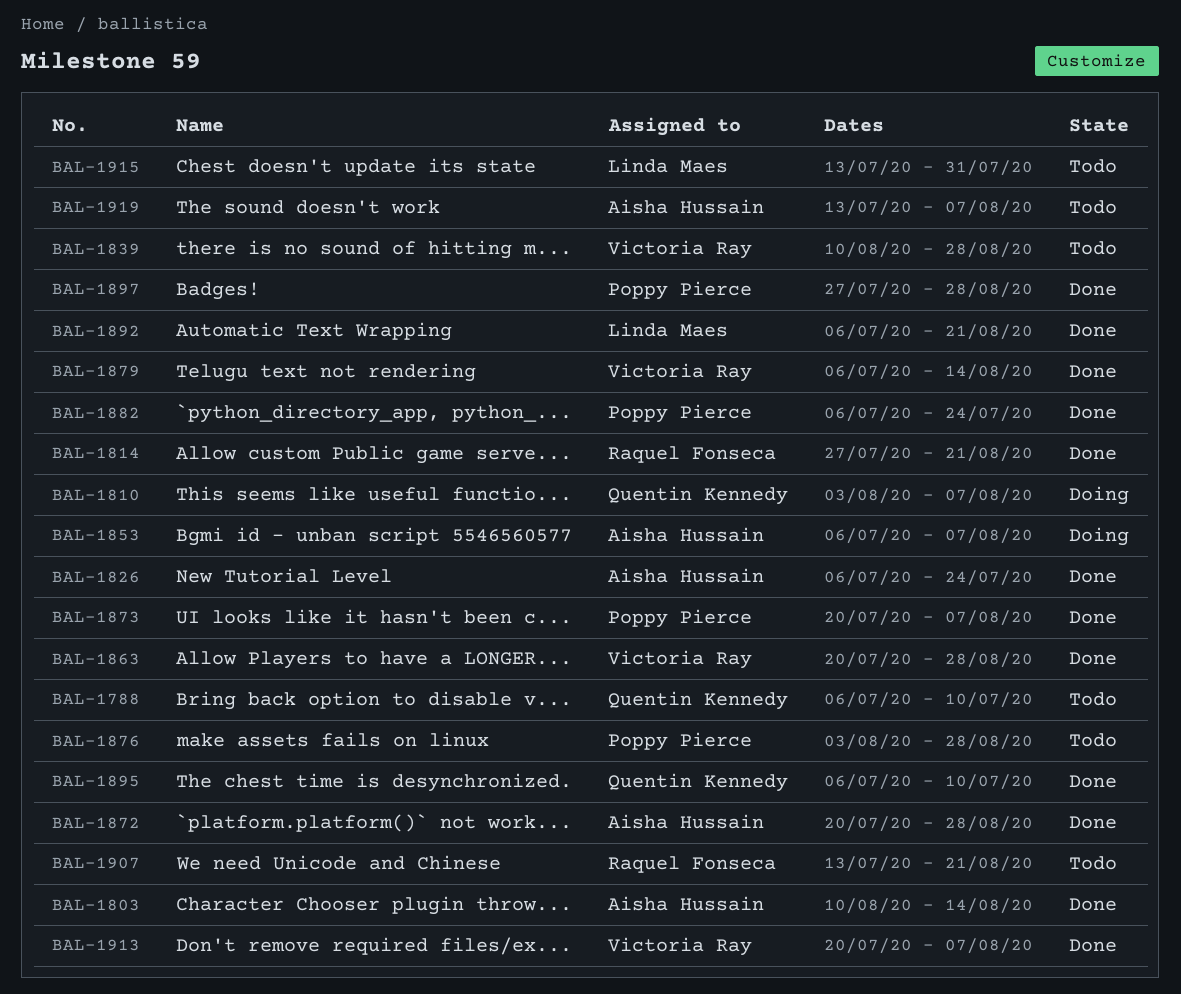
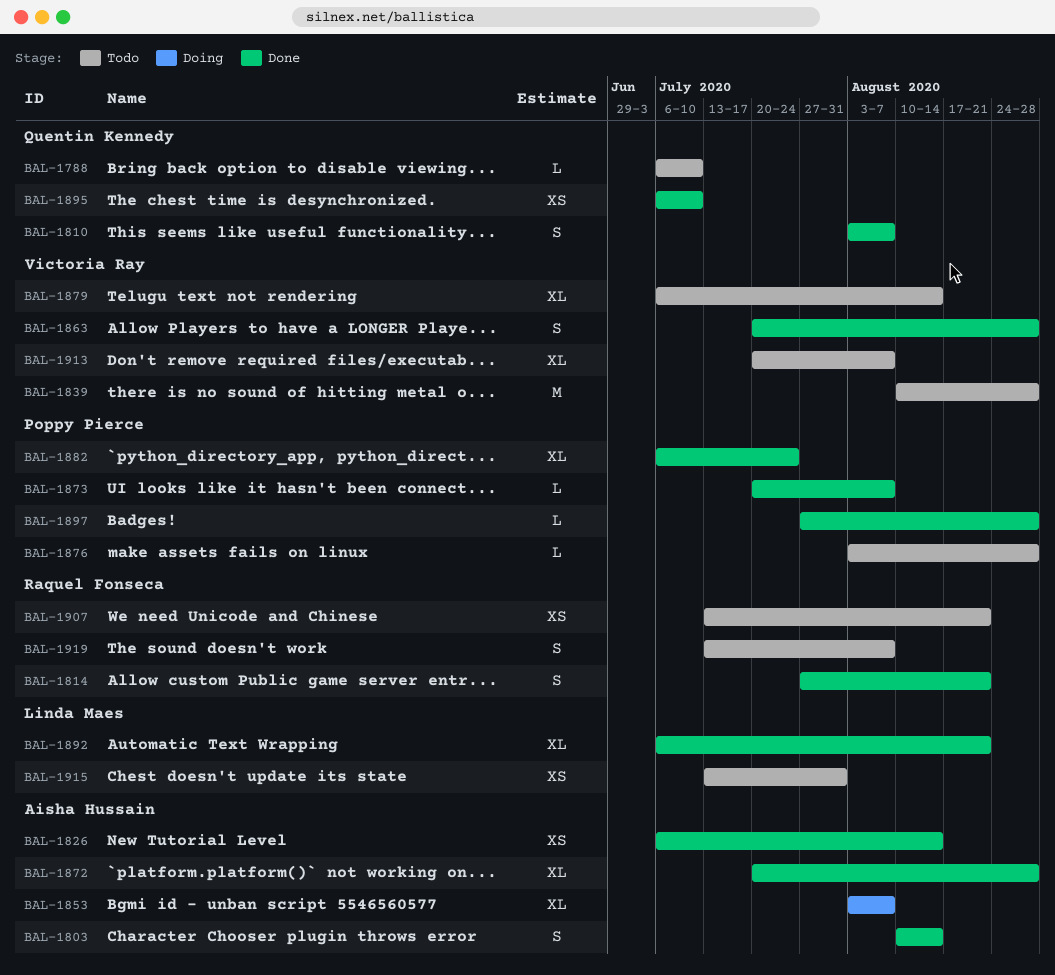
BAL-1810, status: Doing -> Done
BAL-1826, due: Jul 24 -> Aug 14
BAL-1853, start: Jul 6 -> Aug 3
BAL-1879, status: Done -> Todo
BAL-1913, status: Done -> Todo
BAL-1919, owner: Aisha Hussain -> Raquel Fonseca

